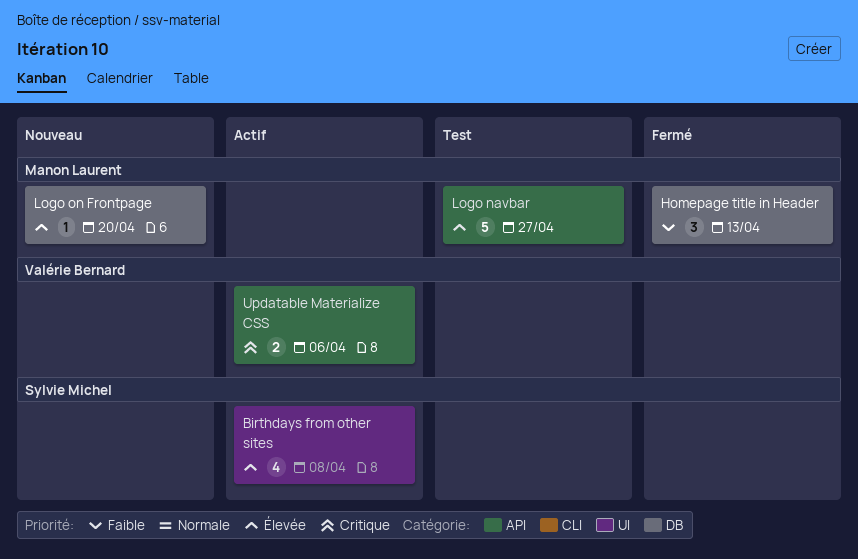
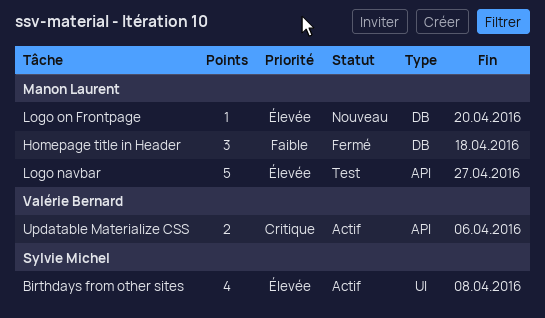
Homepage title in Header, due: Apr 13 -> Apr 18

